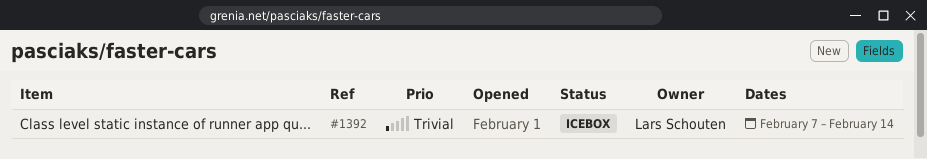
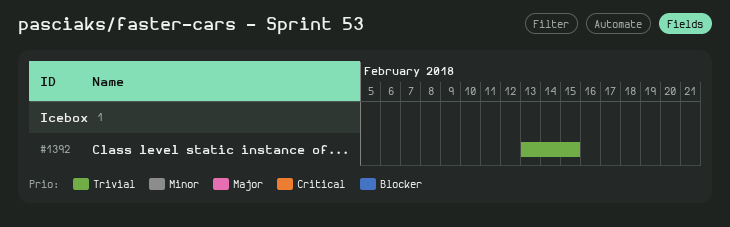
#1392, start: Feb 7 -> Feb 13
#1392, due: Feb 14 -> Feb 15

